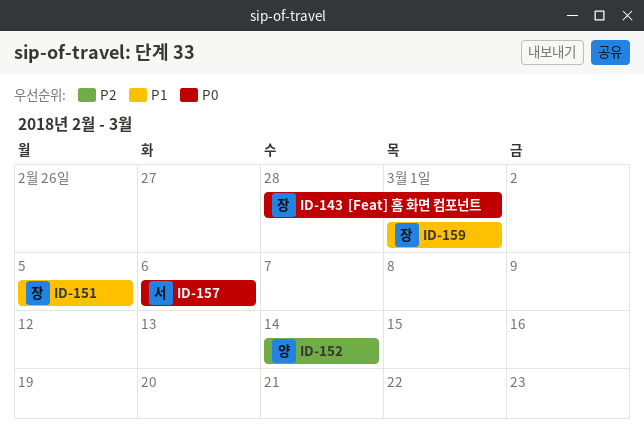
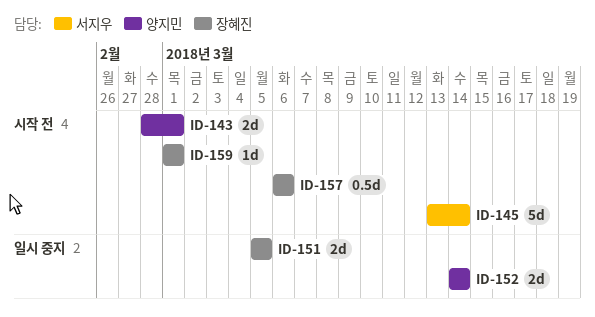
ID-143, owner: 장혜진 -> 양지민
ID-145: none -> present
ID-157, owner: 서지우 -> 장혜진

